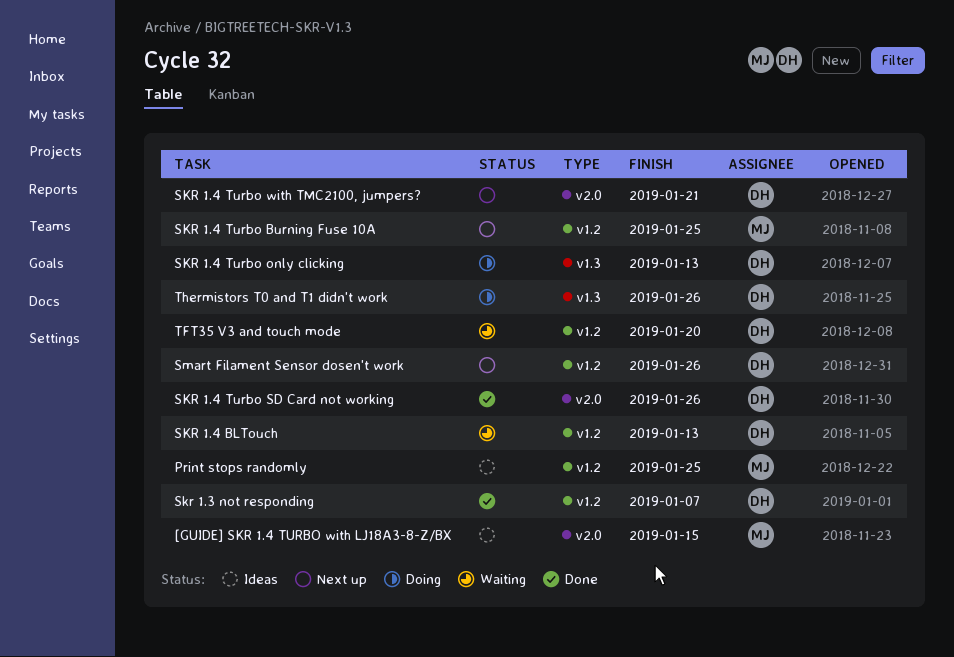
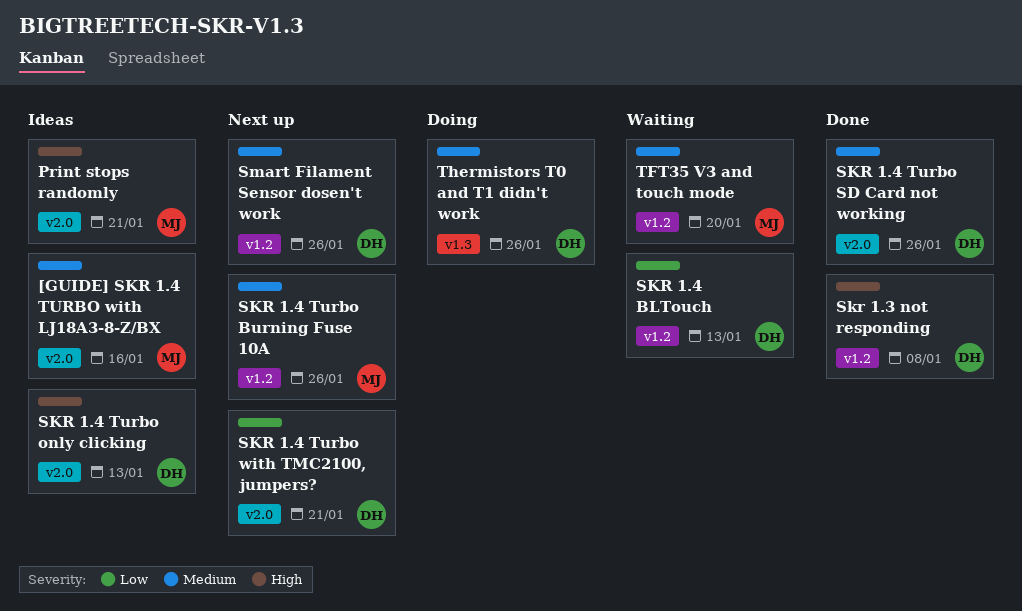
[GUIDE] SKR 1.4 TURBO with LJ18A3-8-Z/BX, due: Jan 15 -> Jan 16
Print stops randomly, label: v1.2 -> v2.0
Print stops randomly, due: Jan 25 -> Jan 21
Skr 1.3 not responding, due: Jan 7 -> Jan 8
SKR 1.4 Turbo Burning Fuse 10A, due: Jan 25 -> Jan 26
SKR 1.4 Turbo only clicking, status: Doing -> Ideas
SKR 1.4 Turbo only clicking, label: v1.3 -> v2.0
TFT35 V3 and touch mode, owner: DH -> MJ

